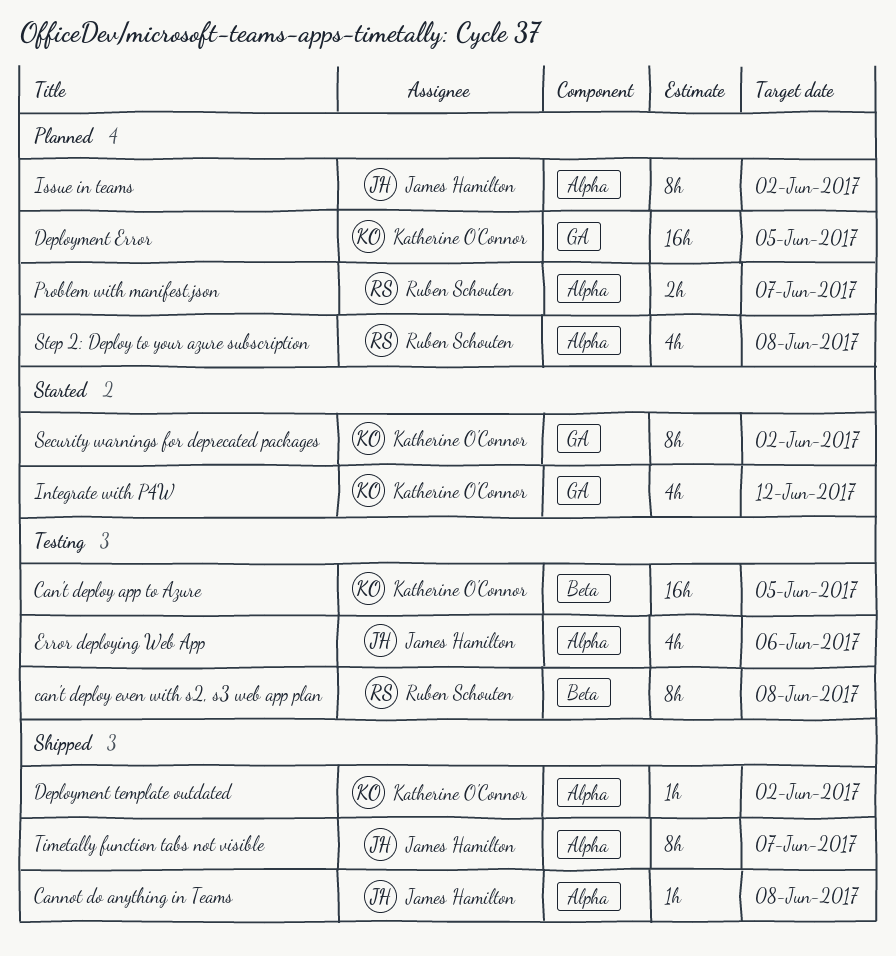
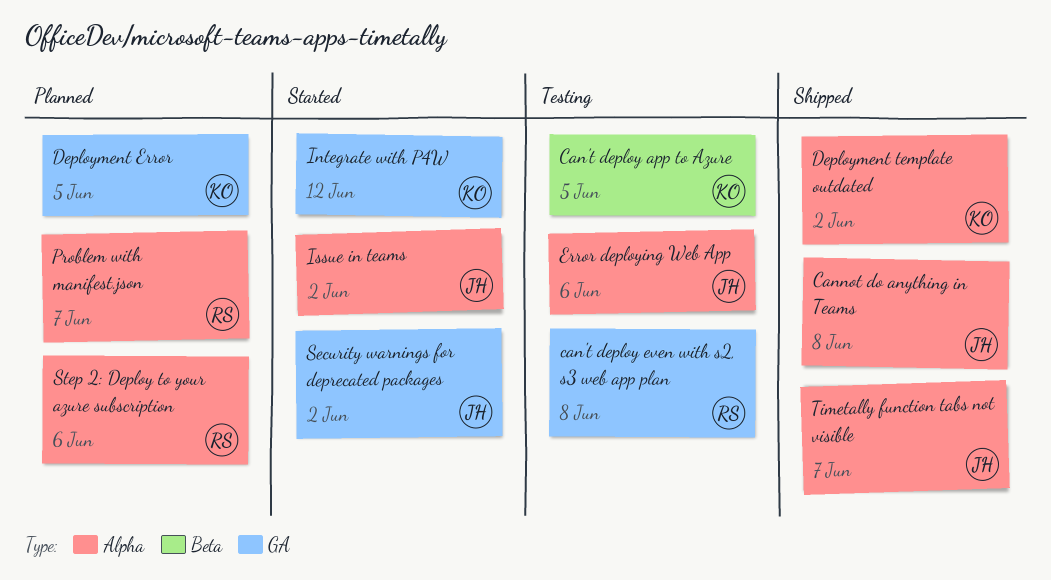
can't deploy even with s2, s3 web app plan, label: Beta -> GA
Issue in teams, status: Planned -> Started
Security warnings for deprecated packages, owner: Katherine O'Connor -> James Hamilton
Step 2: Deploy to your azure subscription, due: Jun 8 -> Jun 6

